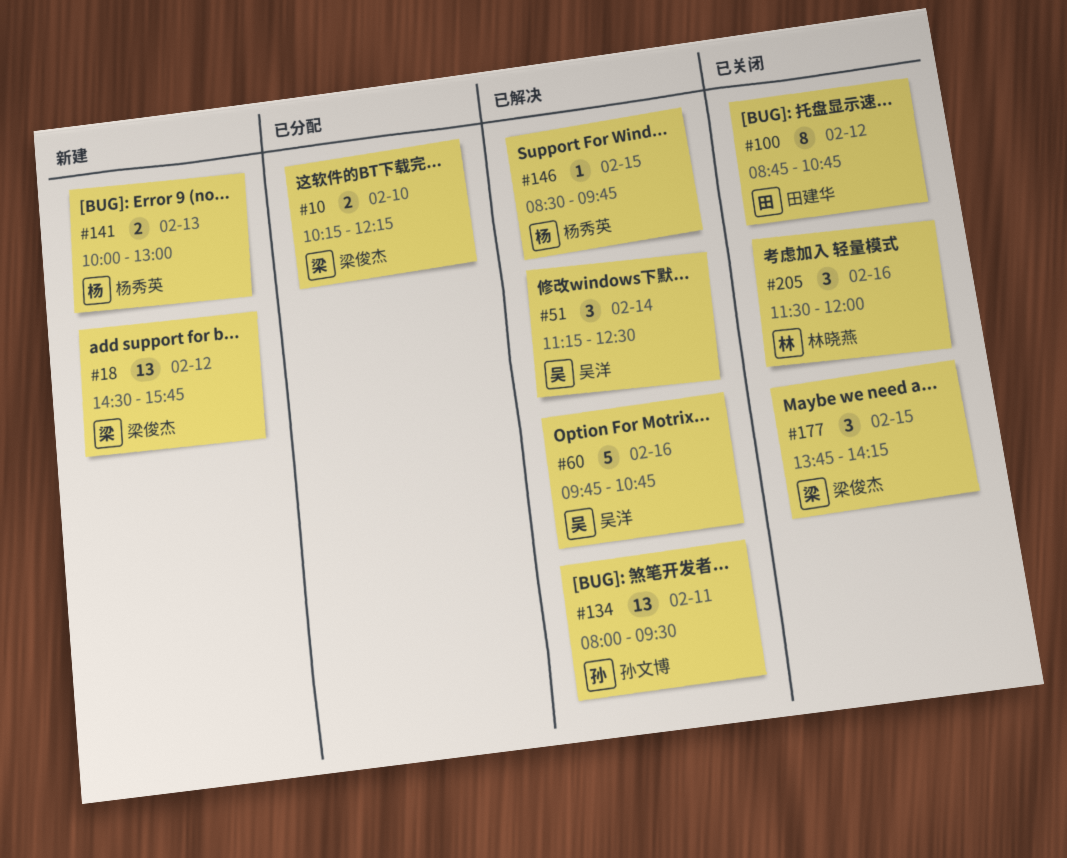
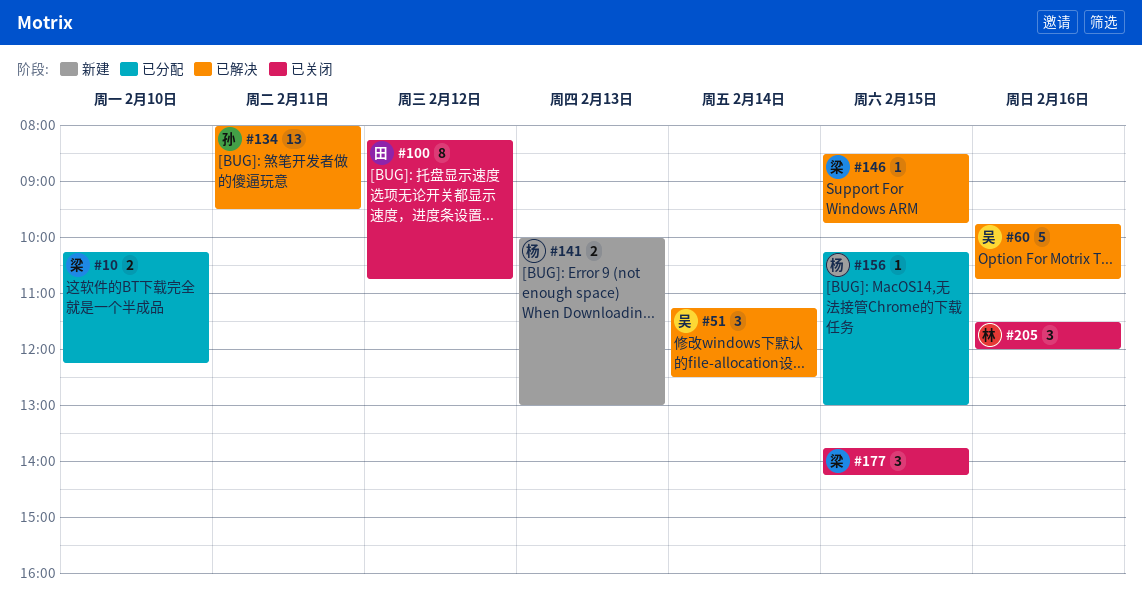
#18: present -> none
#100, begins: 08:45 -> 08:15
#146, owner: 杨秀英 -> 梁俊杰
#156: none -> present

